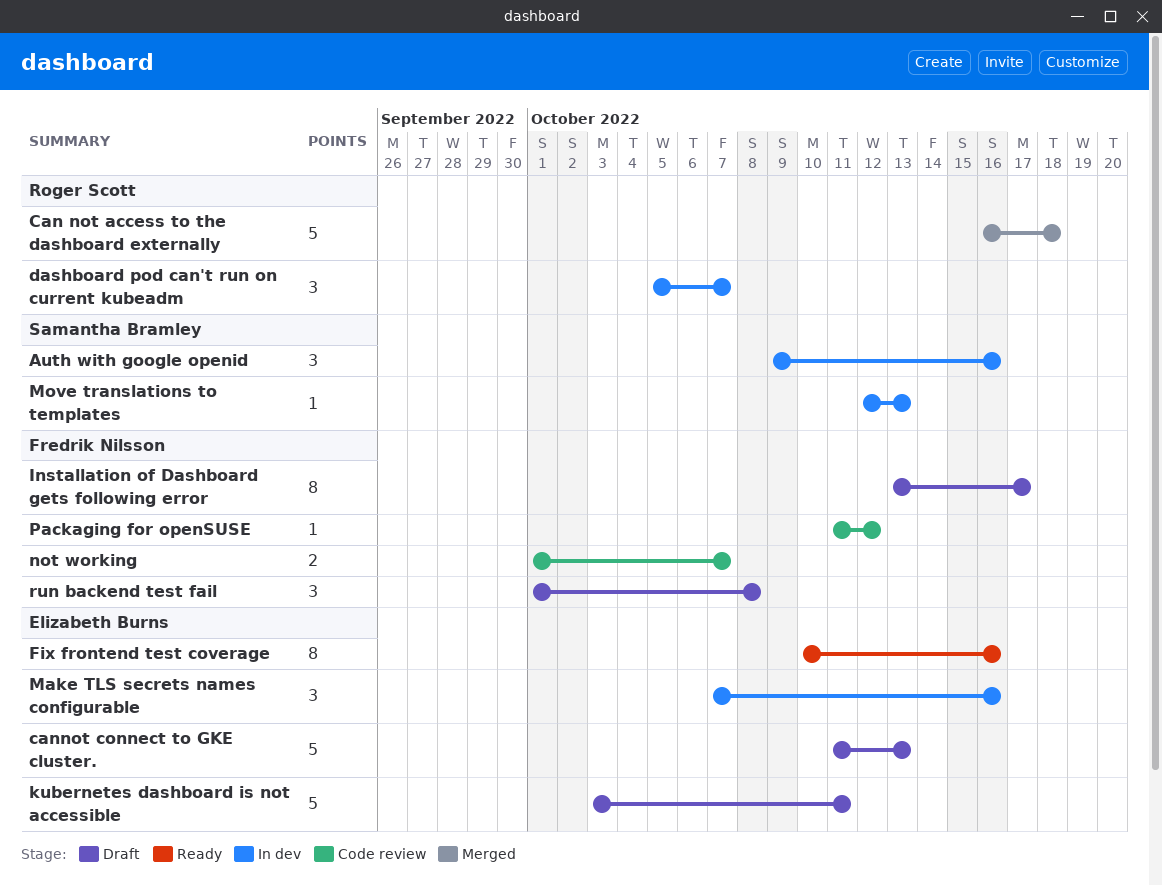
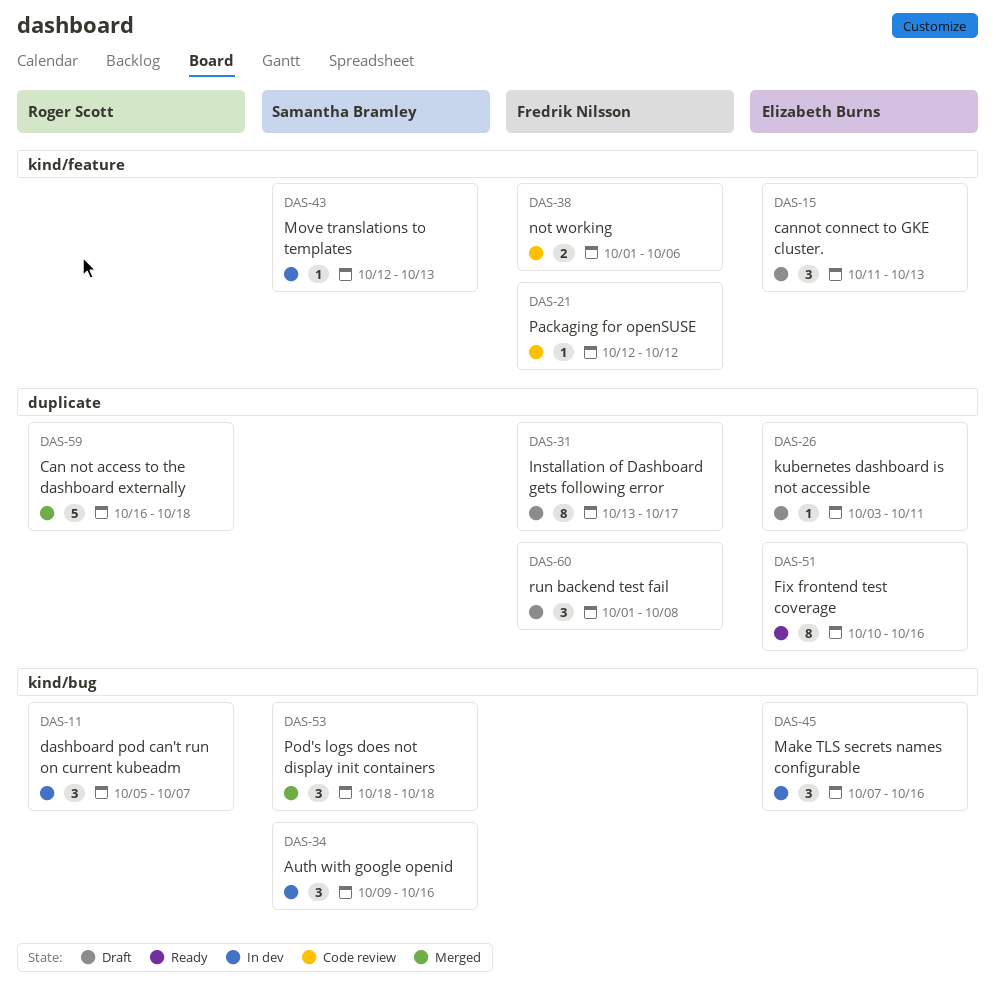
cannot connect to GKE cluster., estimate: 5 -> 3
kubernetes dashboard is not accessible, estimate: 5 -> 1
not working, due: Oct 7 -> Oct 6
Packaging for openSUSE, start: Oct 11 -> Oct 12
Pod's logs does not display init containers: none -> present

